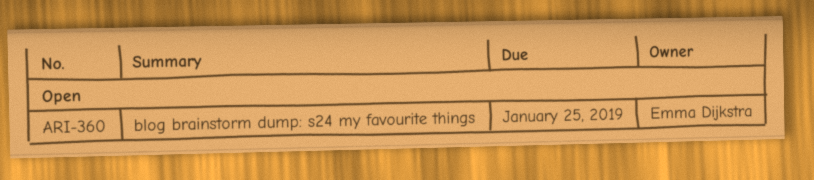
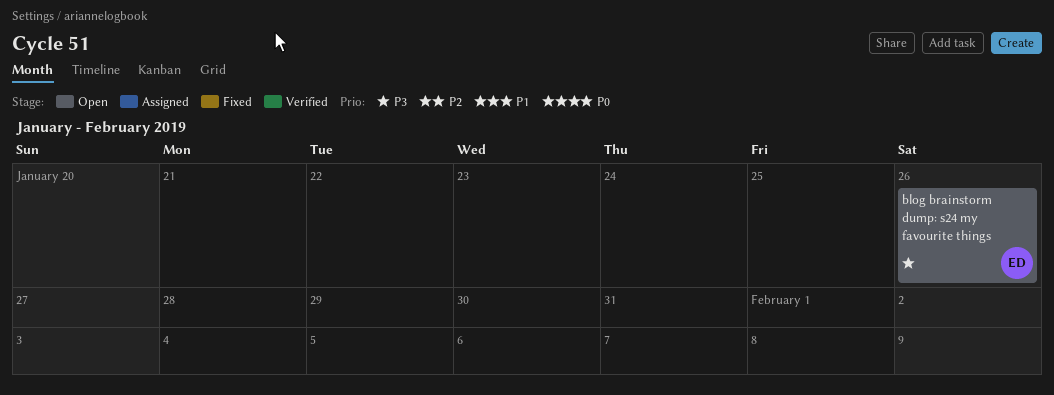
blog brainstorm dump: s24 my favourite things, due: Jan 25 -> Jan 26

